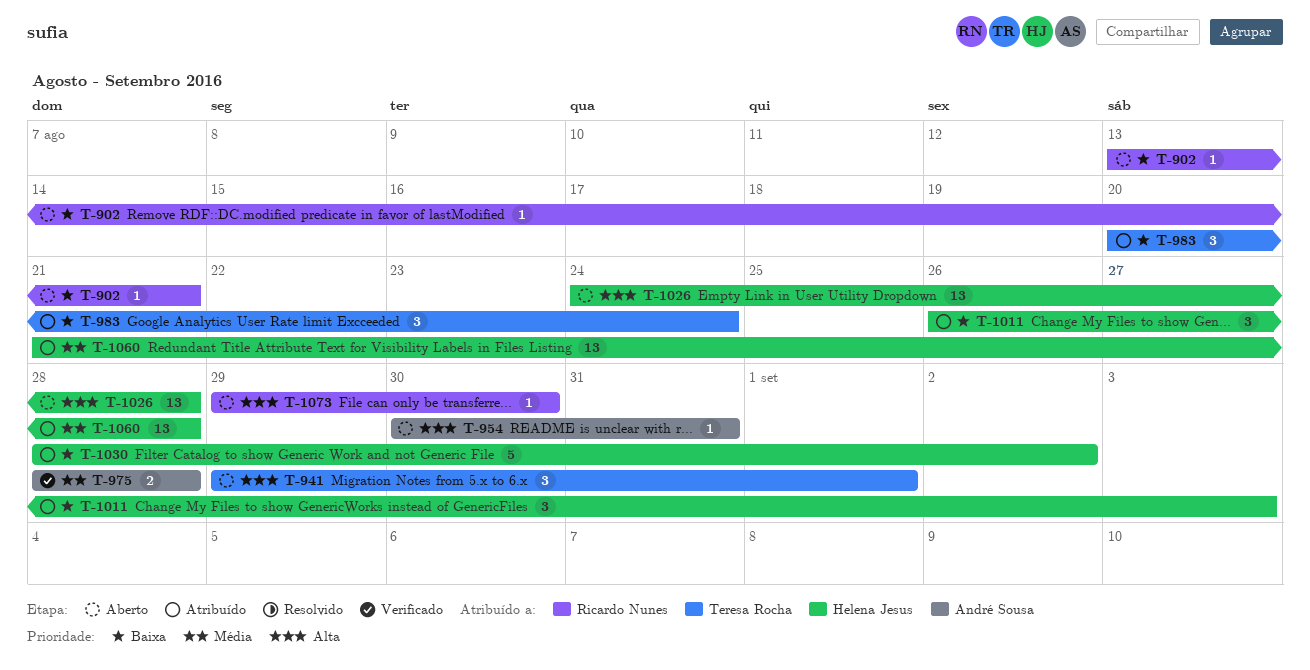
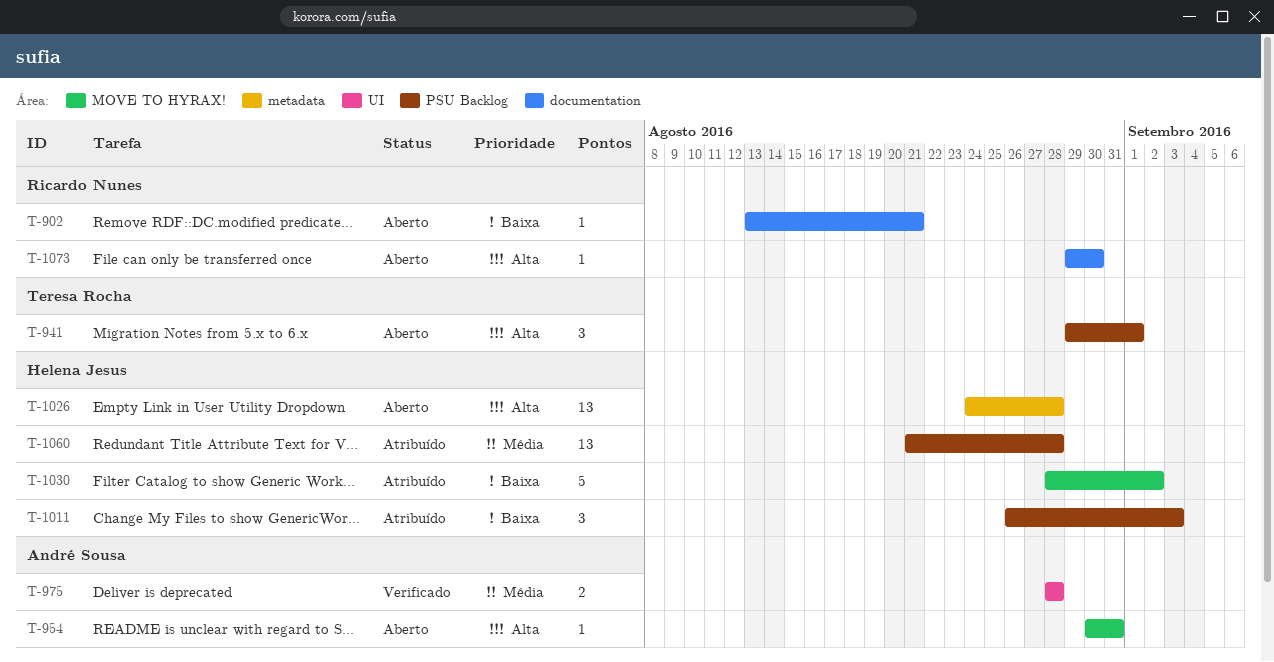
T-983: present -> none

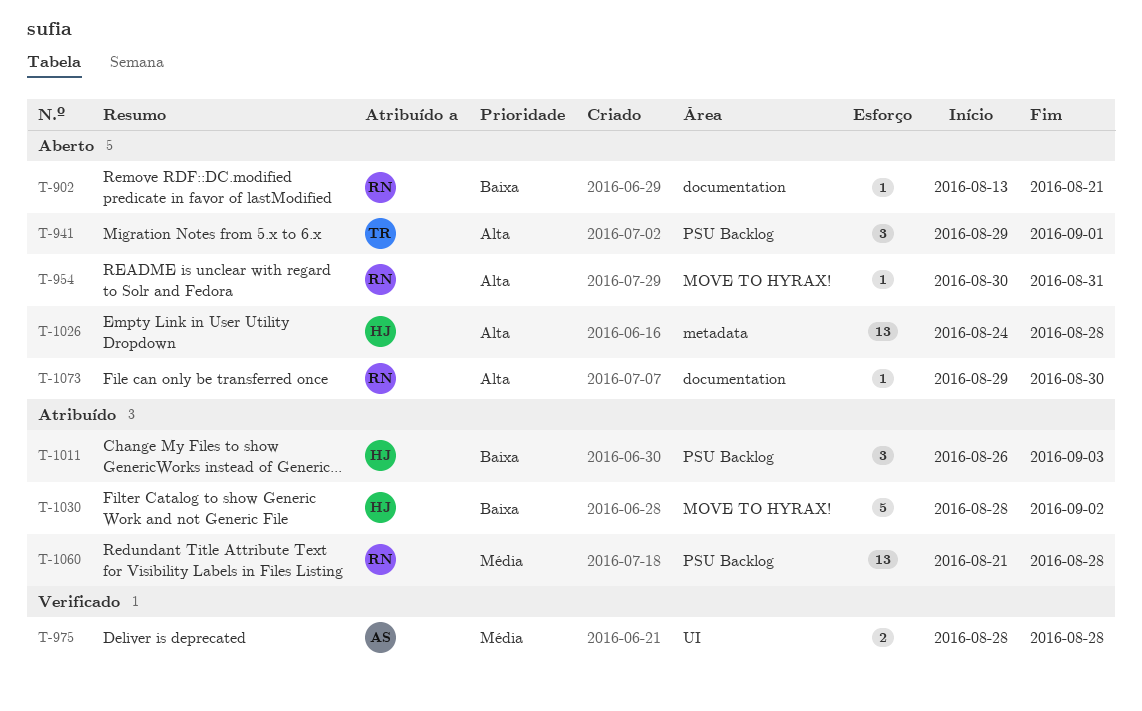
T-954, owner: André Sousa -> Ricardo Nunes
T-1060, owner: Helena Jesus -> Ricardo Nunes

